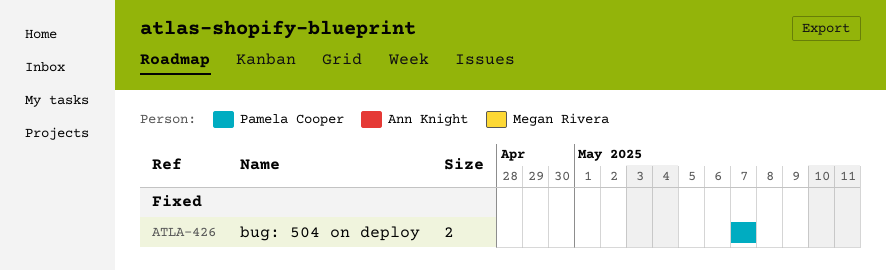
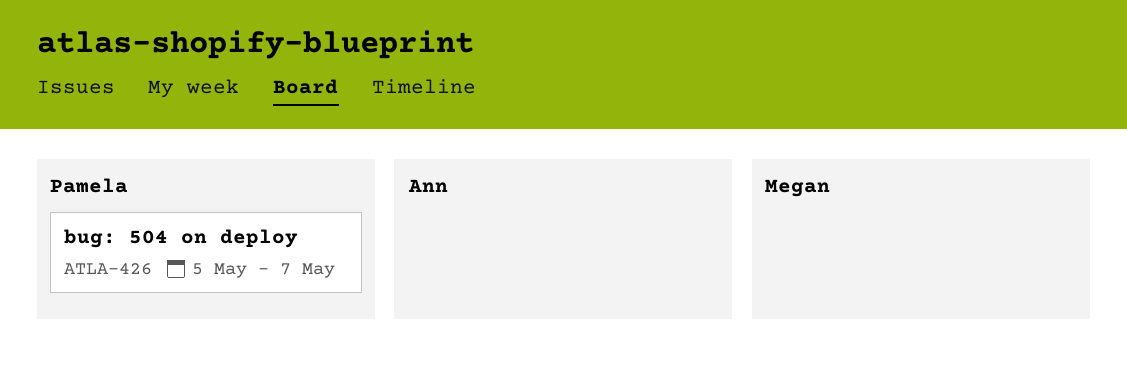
ATLA-426, start: May 7 -> May 5

